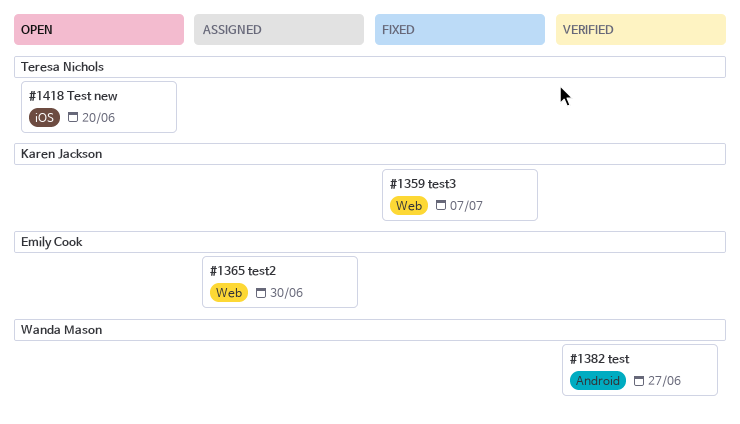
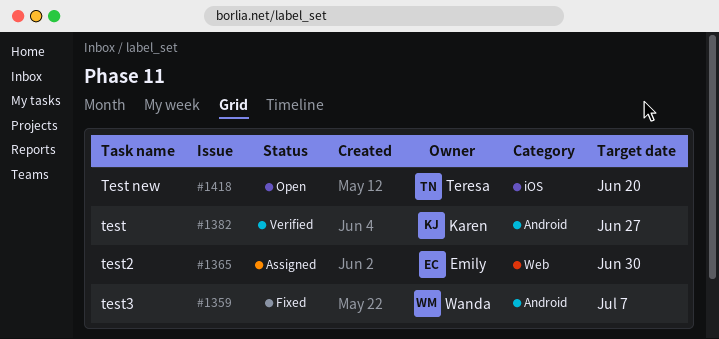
#1359, owner: Karen Jackson -> Wanda Mason
#1359, label: Web -> Android
#1382, owner: Wanda Mason -> Karen Jackson

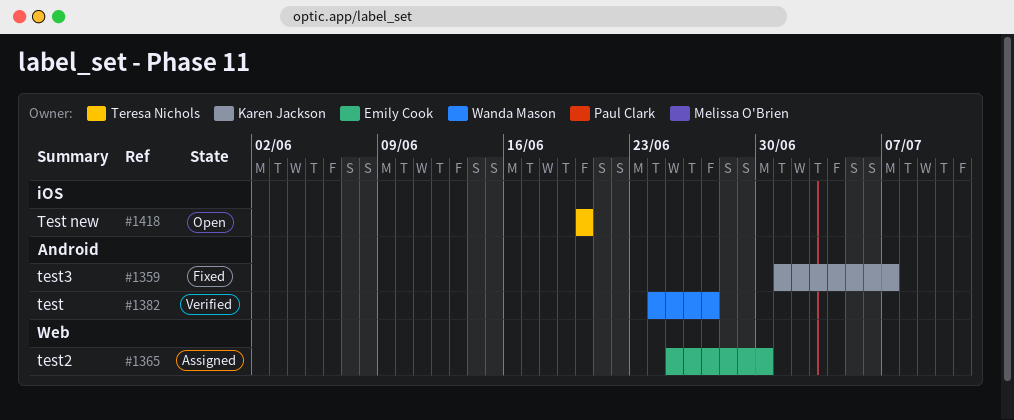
#1359, owner: Wanda Mason -> Karen Jackson
#1382, owner: Karen Jackson -> Wanda Mason

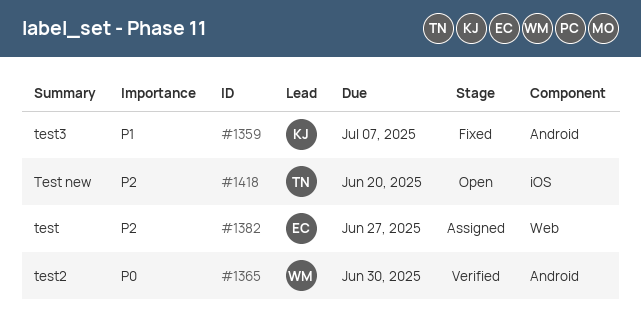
#1365, status: Assigned -> Verified
#1365, owner: Emily Cook -> Wanda Mason
#1365, label: Web -> Android
#1382, status: Verified -> Assigned
#1382, owner: Wanda Mason -> Emily Cook
#1382, label: Android -> Web

